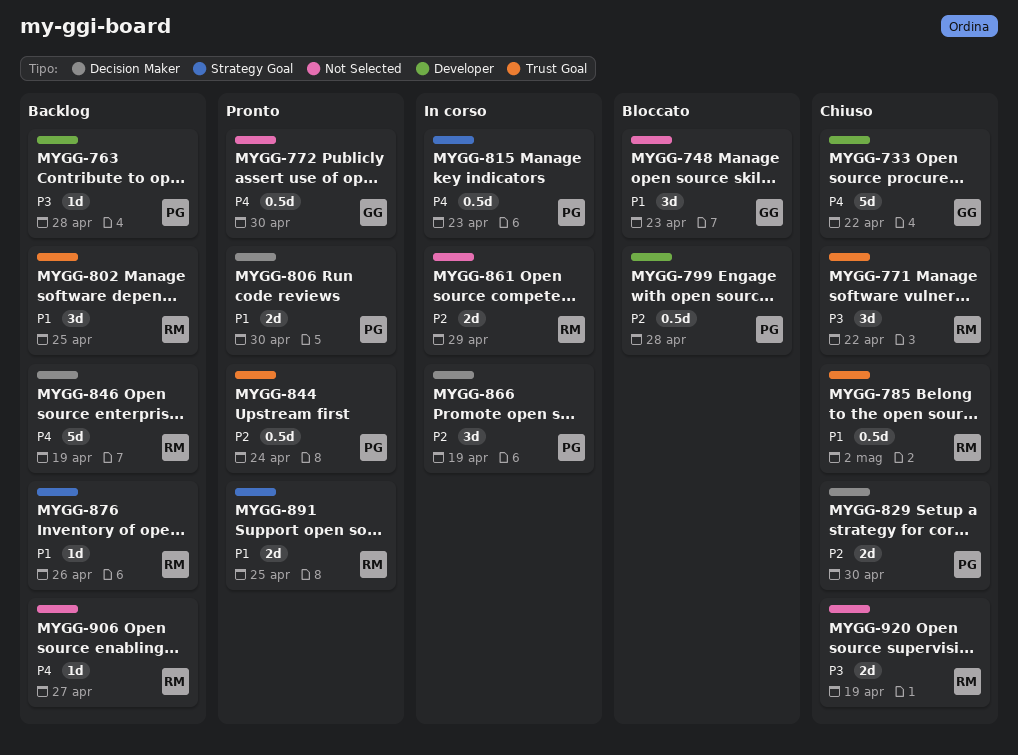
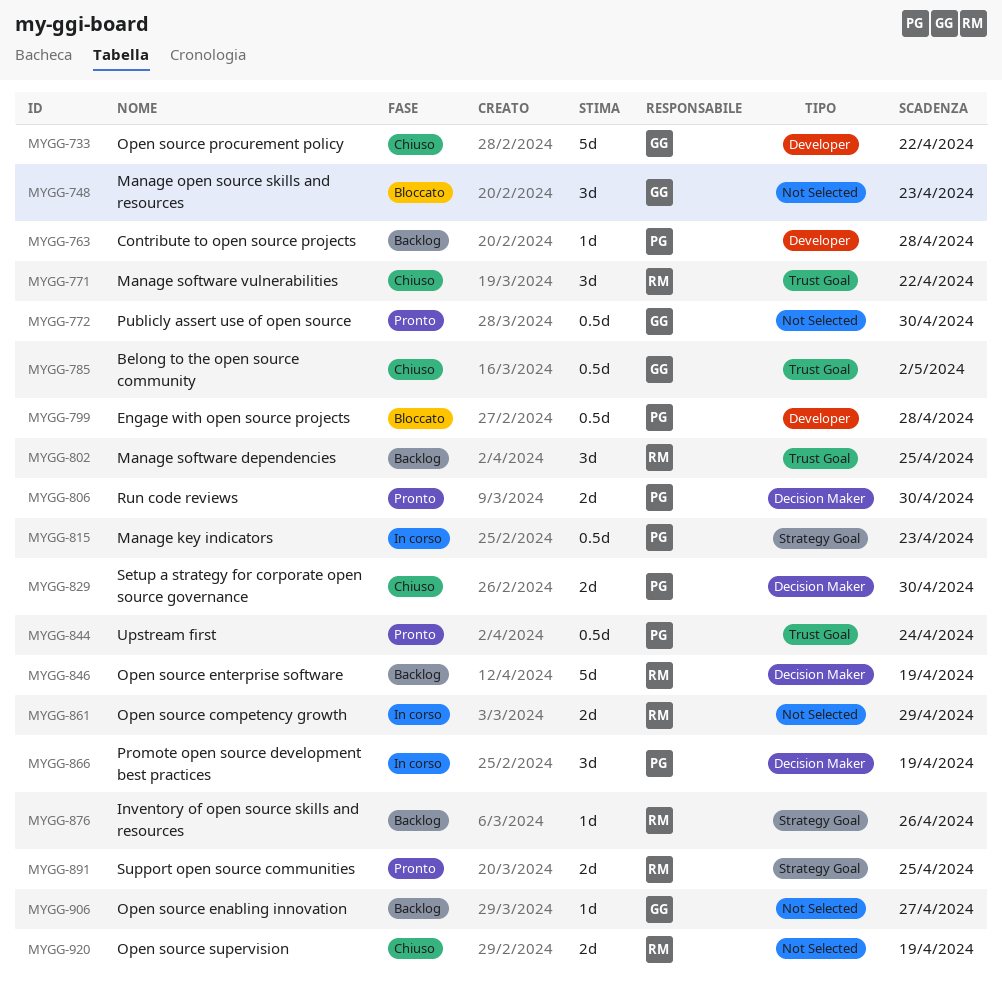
MYGG-785, owner: RM -> GG
MYGG-906, owner: RM -> GG

